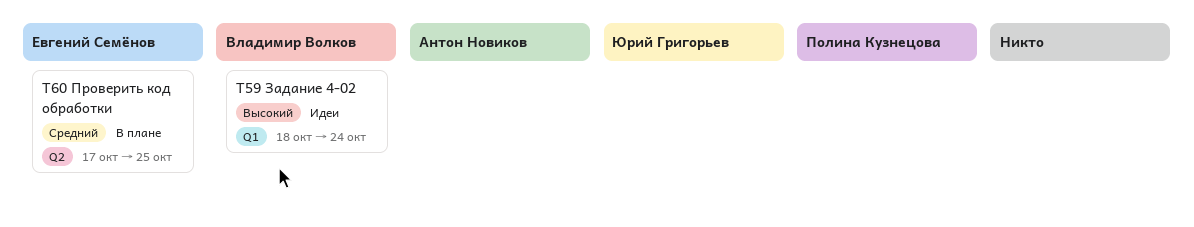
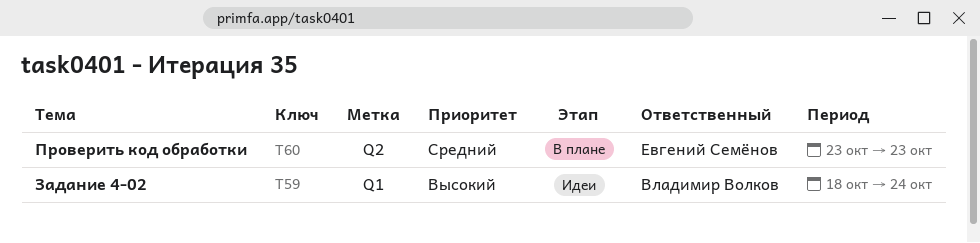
T60, start: Oct 17 -> Oct 23
T60, due: Oct 25 -> Oct 23

